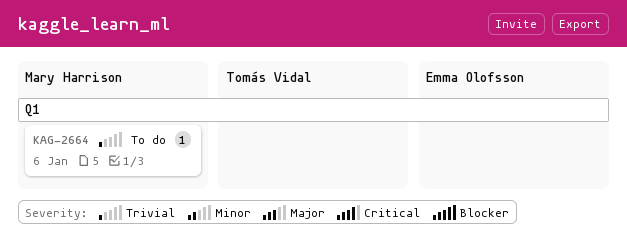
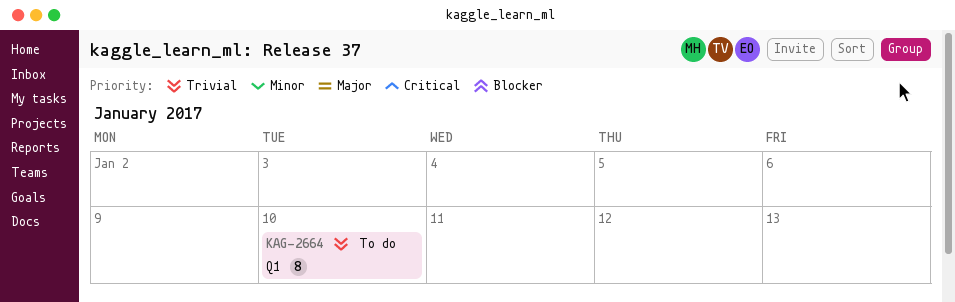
KAG-2664, estimate: 1 -> 8
KAG-2664, due: Jan 6 -> Jan 10

